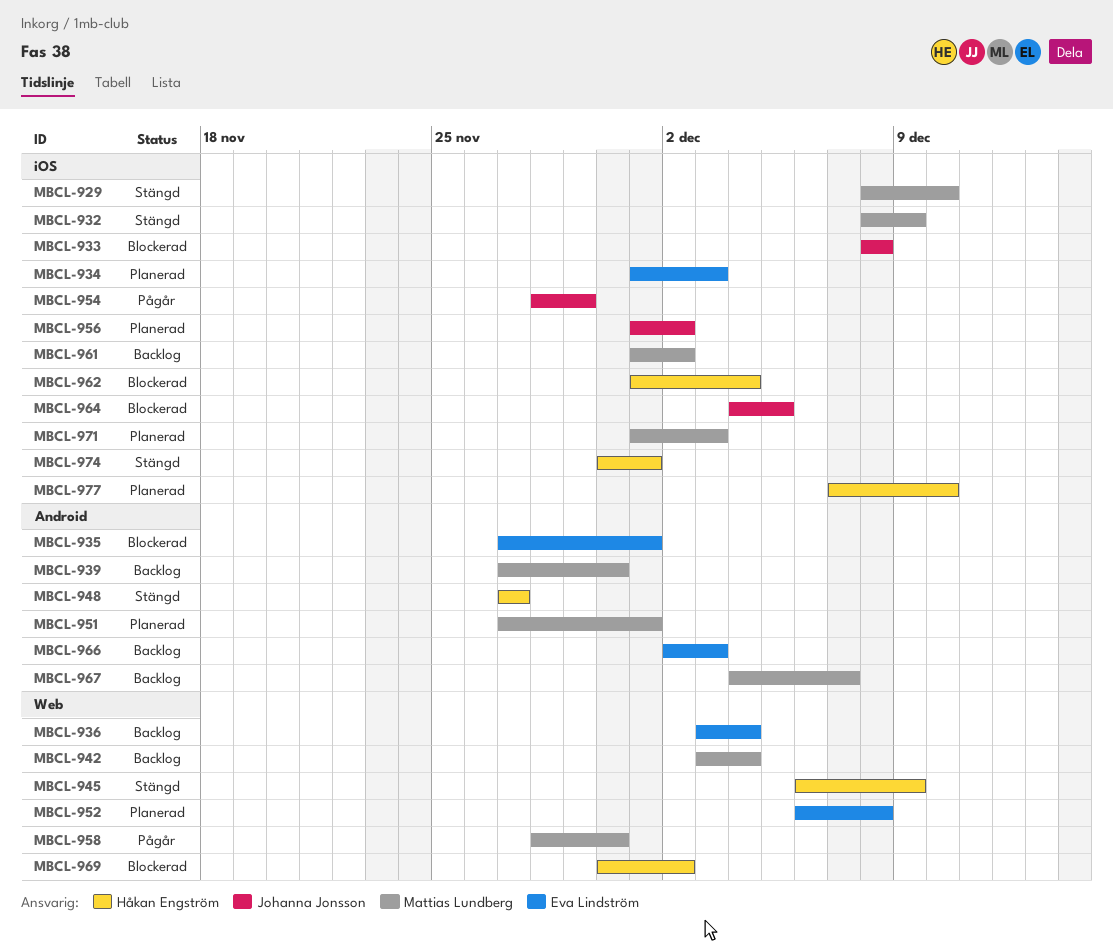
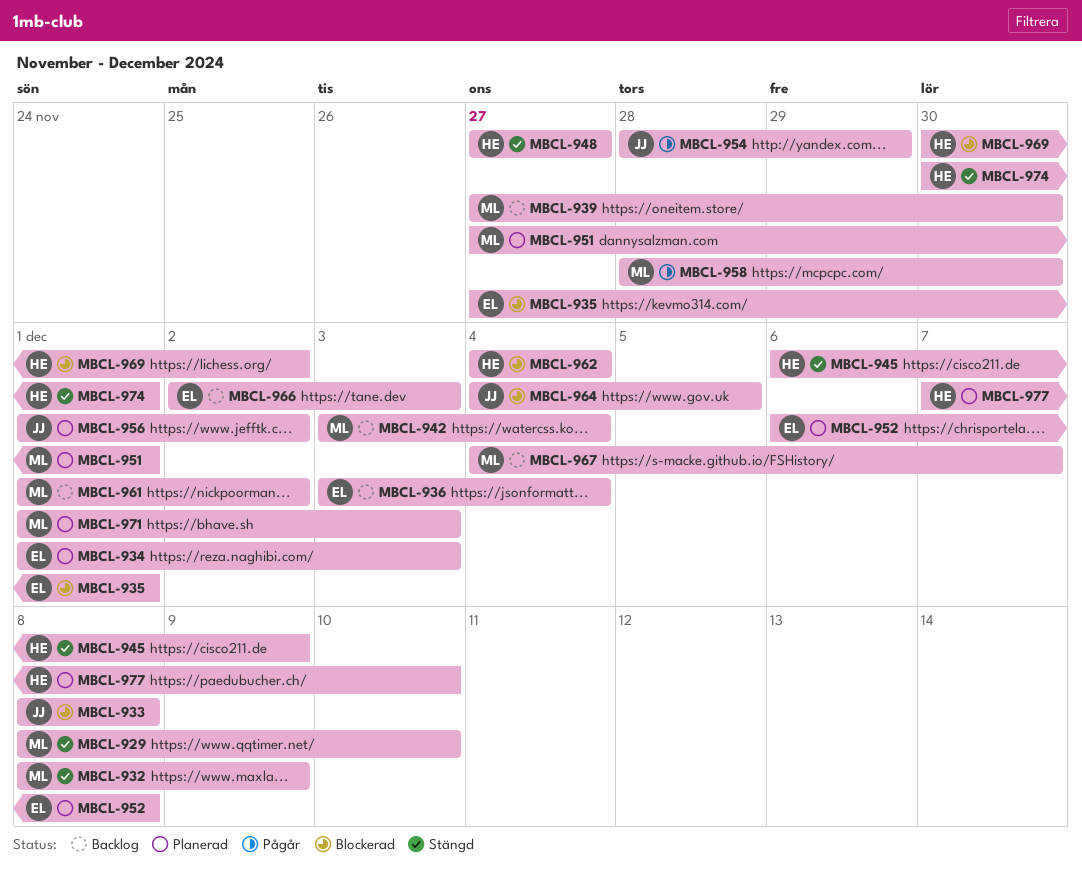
MBCL-962, start: Dec 1 -> Dec 4

